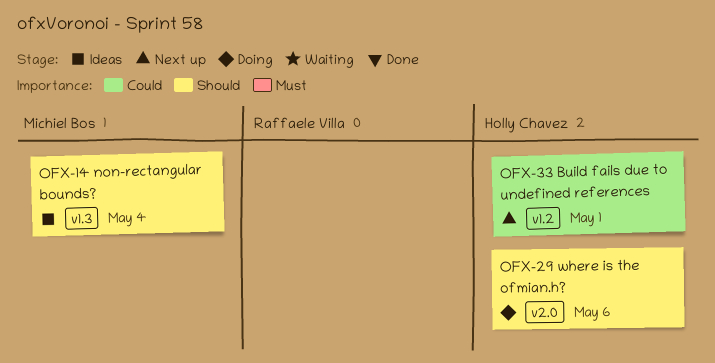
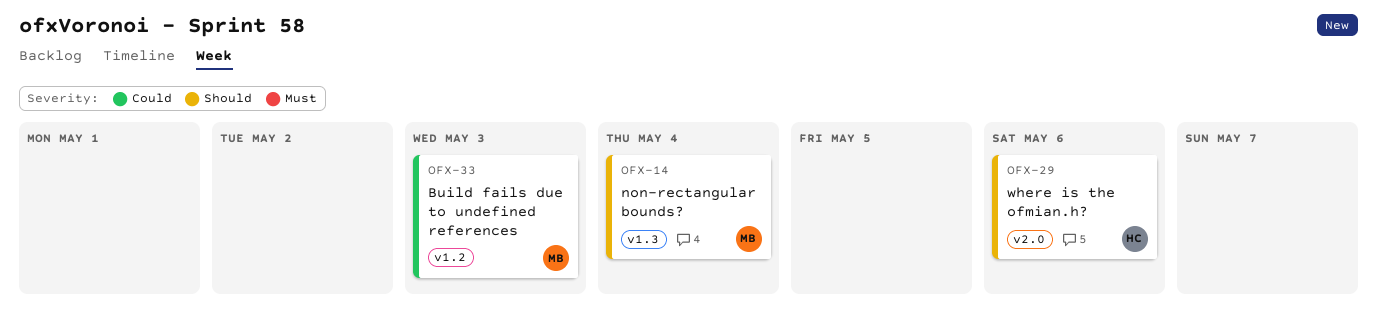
OFX-33, owner: Holly Chavez -> Michiel Bos
OFX-33, due: May 1 -> May 3

